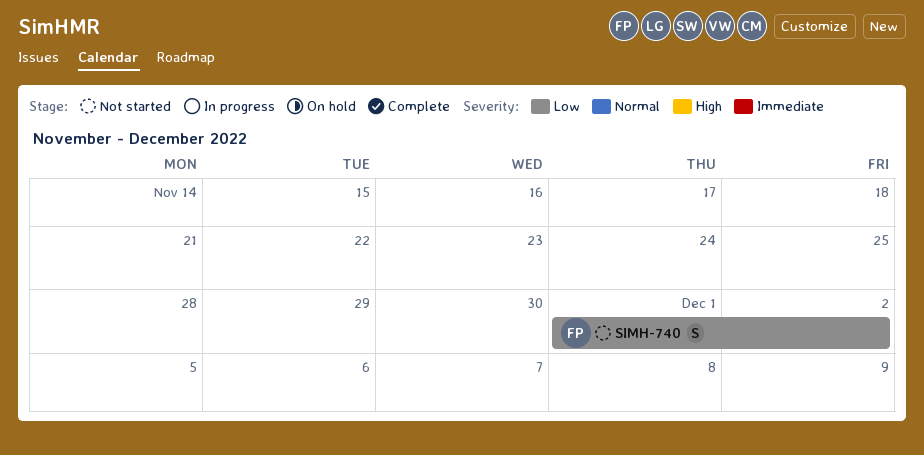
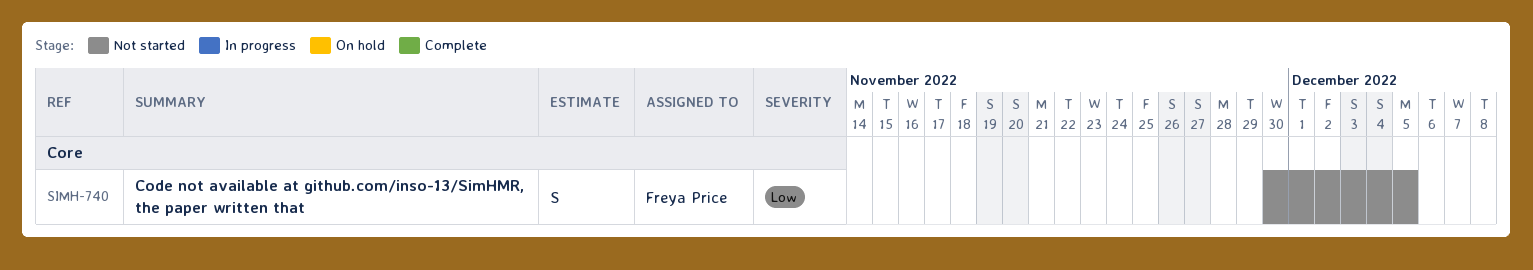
SIMH-740, start: Dec 1 -> Nov 30
SIMH-740, due: Dec 2 -> Dec 5

